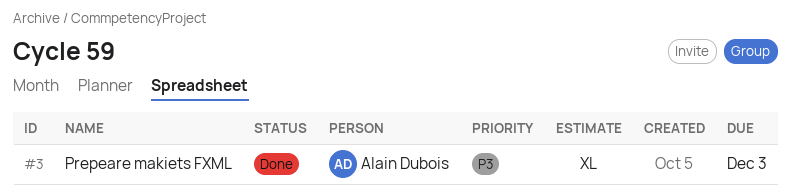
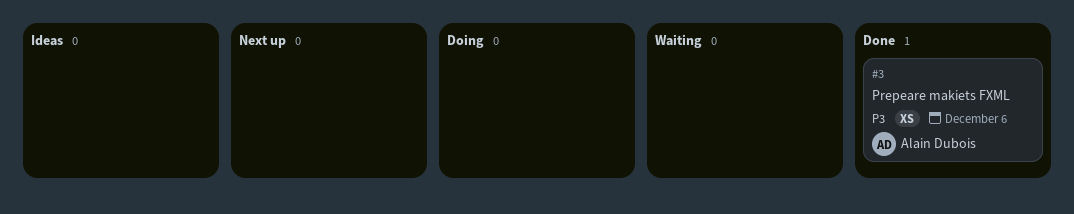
#3, estimate: XL -> XS
#3, due: Dec 3 -> Dec 6

